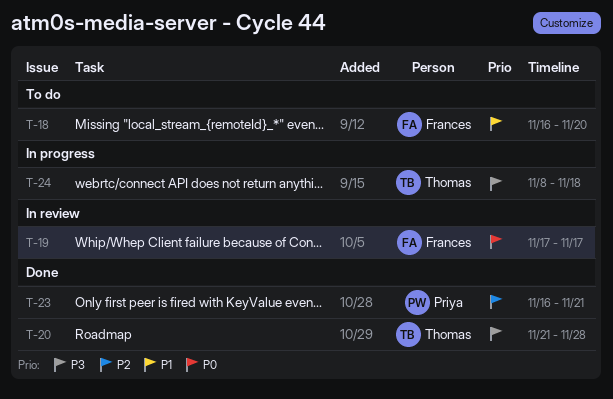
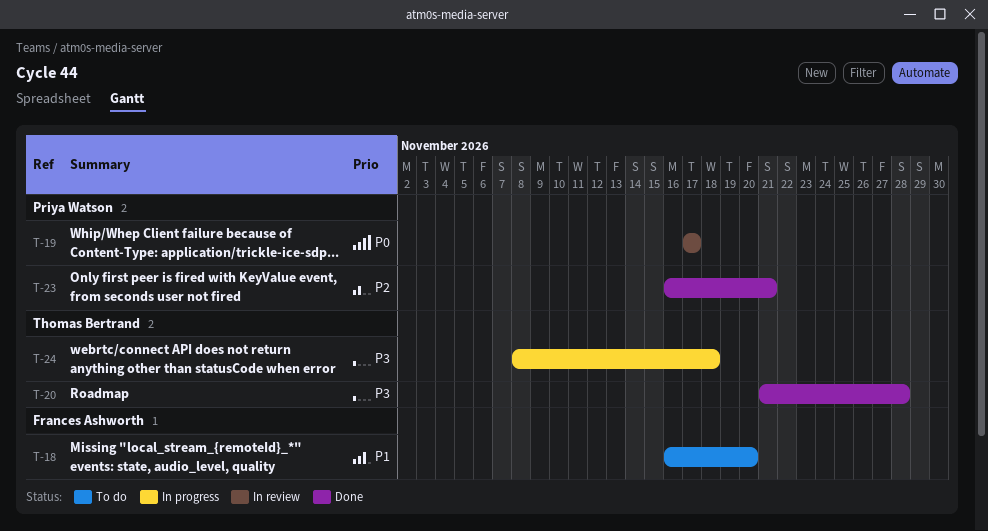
T-19, owner: Frances Ashworth -> Priya Watson

